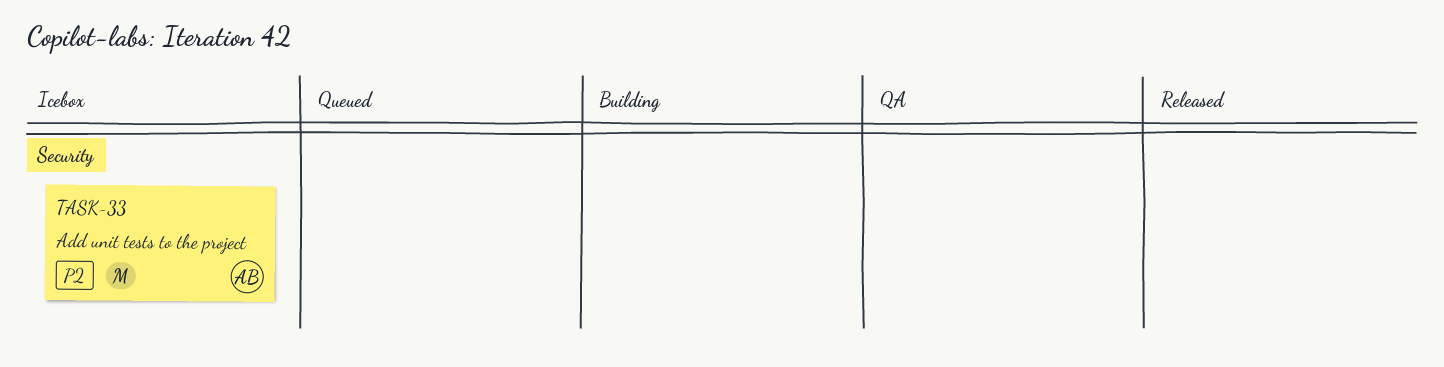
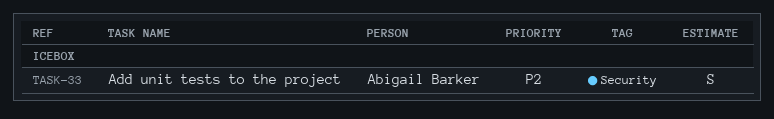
TASK-33, estimate: M -> S

